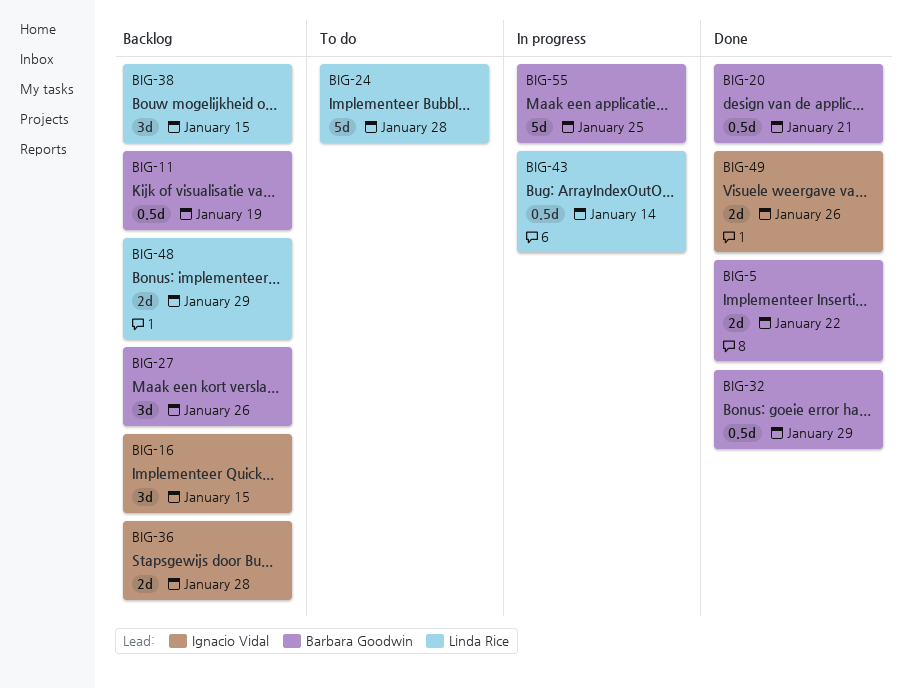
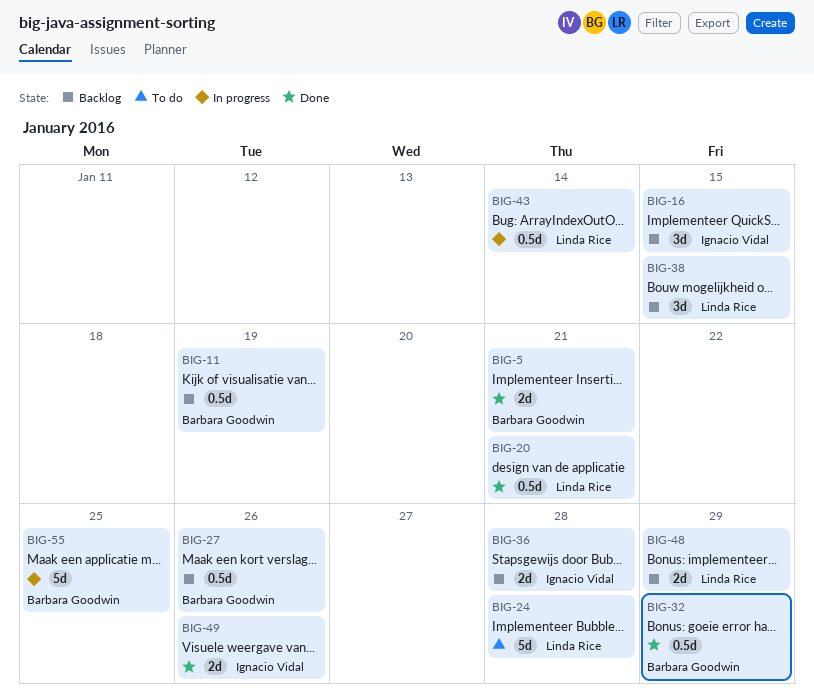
BIG-5, due: Jan 22 -> Jan 21
BIG-20, owner: Barbara Goodwin -> Linda Rice
BIG-27, estimate: 3d -> 0.5d

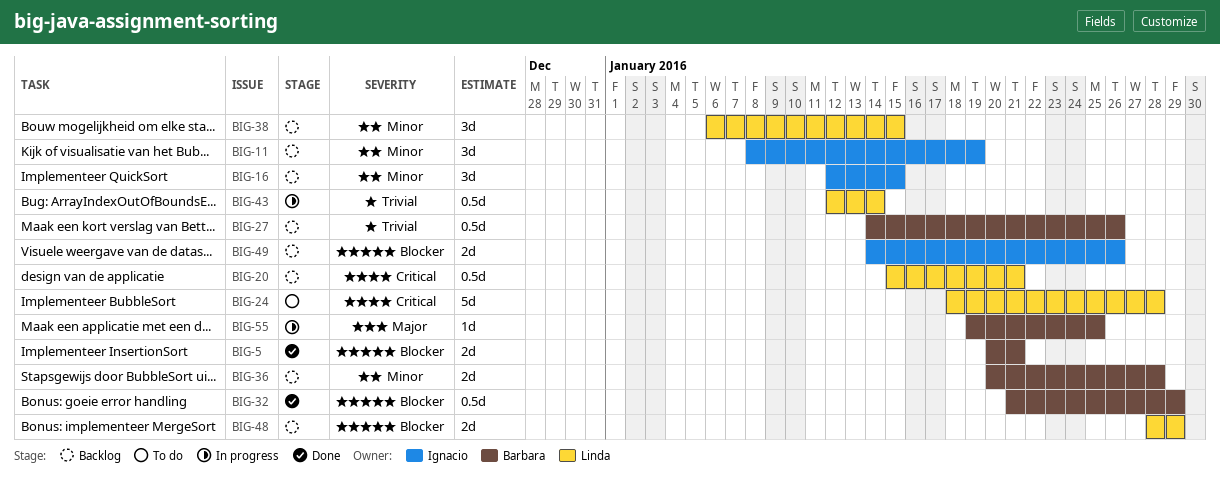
BIG-11, owner: Barbara Goodwin -> Ignacio Vidal
BIG-11, estimate: 0.5d -> 3d
BIG-20, status: Done -> Backlog
BIG-36, owner: Ignacio Vidal -> Barbara Goodwin
BIG-49, status: Done -> Backlog
BIG-55, estimate: 5d -> 1d

